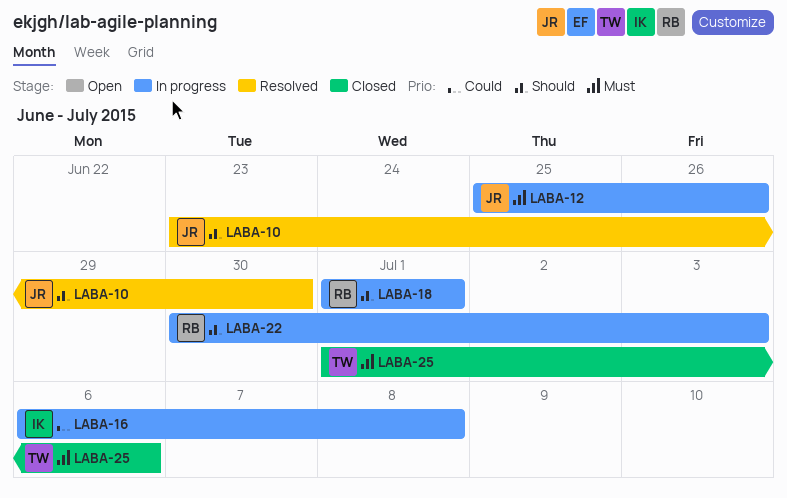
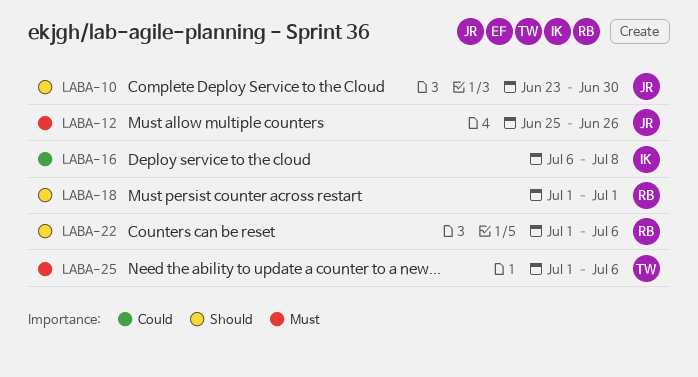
LABA-22, start: Jun 30 -> Jul 1
LABA-22, due: Jul 3 -> Jul 6

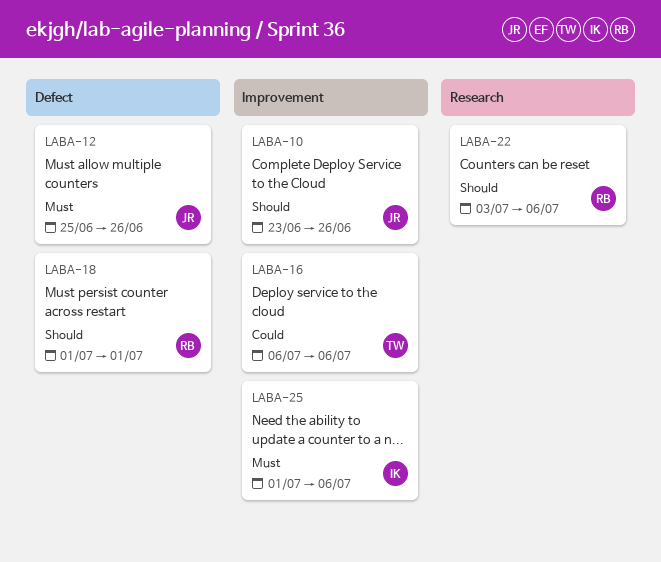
LABA-10, due: Jun 30 -> Jun 26
LABA-16, owner: IK -> TW
LABA-16, due: Jul 8 -> Jul 6
LABA-22, start: Jul 1 -> Jul 3
LABA-25, owner: TW -> IK

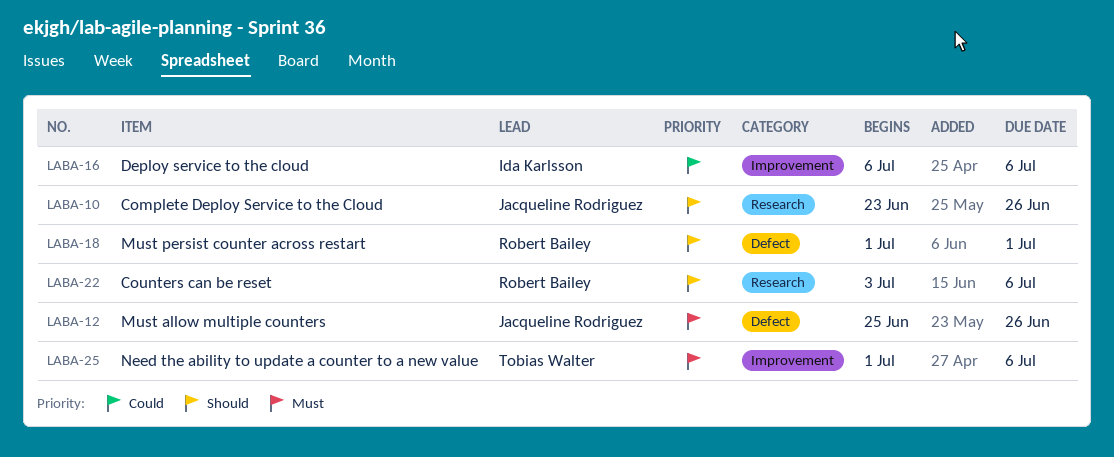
LABA-10, label: Improvement -> Research
LABA-16, owner: Tobias Walter -> Ida Karlsson
LABA-25, owner: Ida Karlsson -> Tobias Walter

